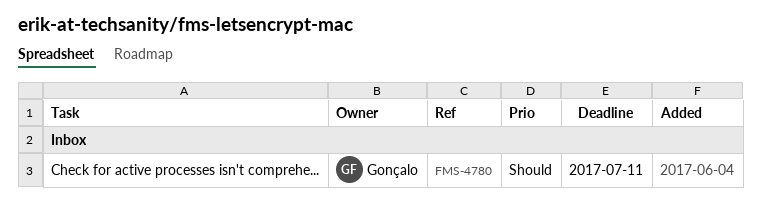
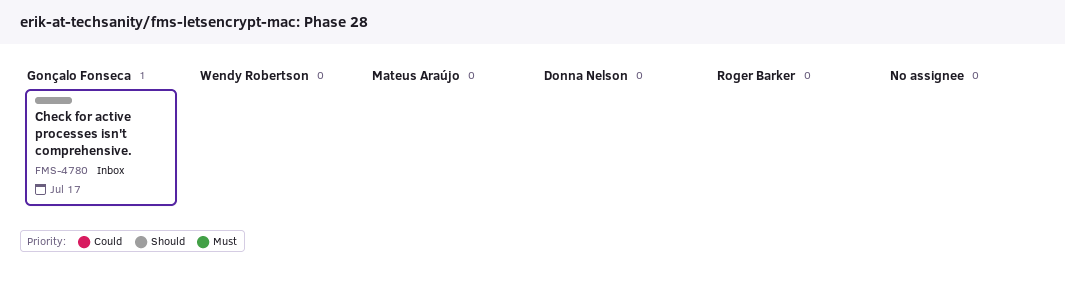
FMS-4780, due: Jul 11 -> Jul 17

